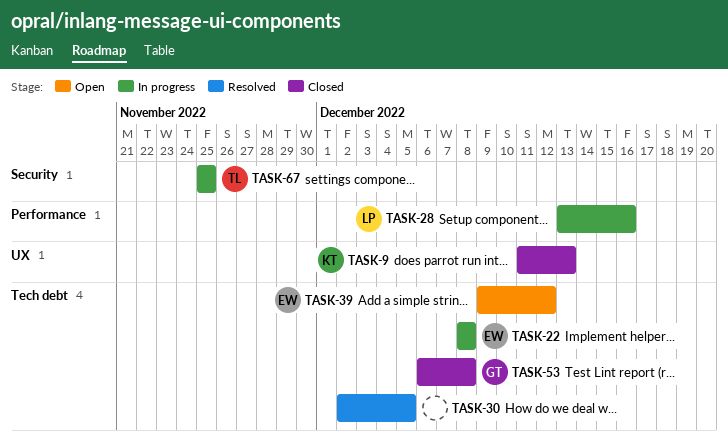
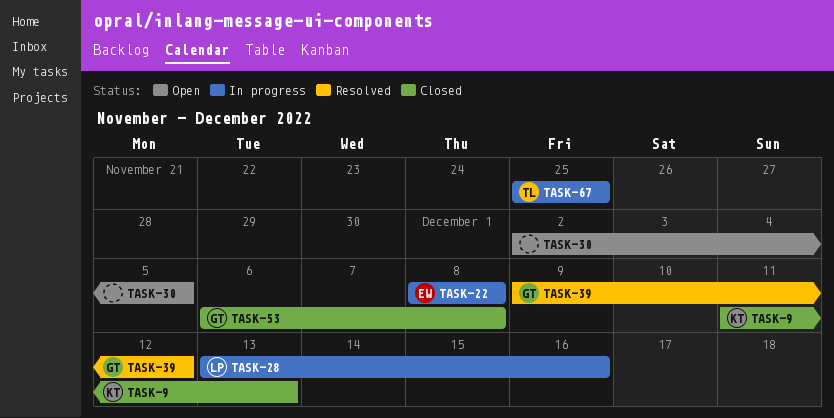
TASK-30, status: Resolved -> Open
TASK-39, status: Open -> Resolved
TASK-39, owner: EW -> GT

